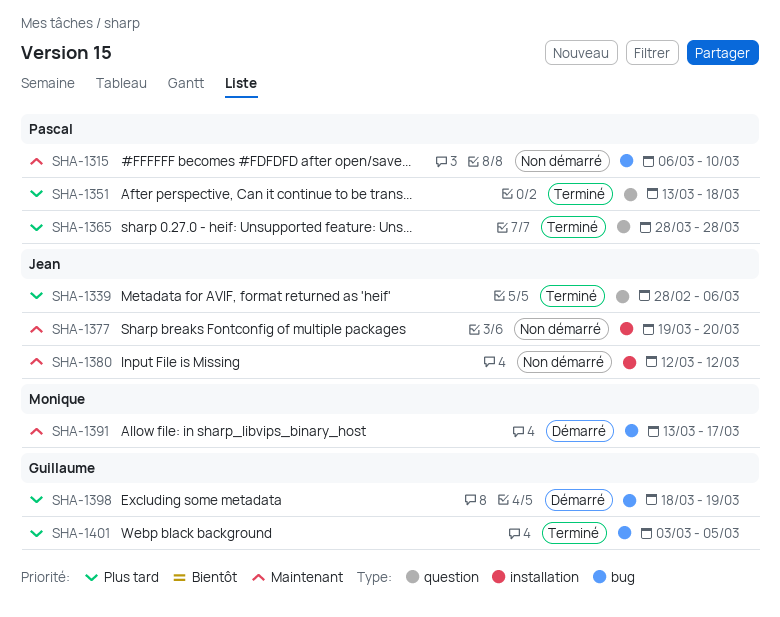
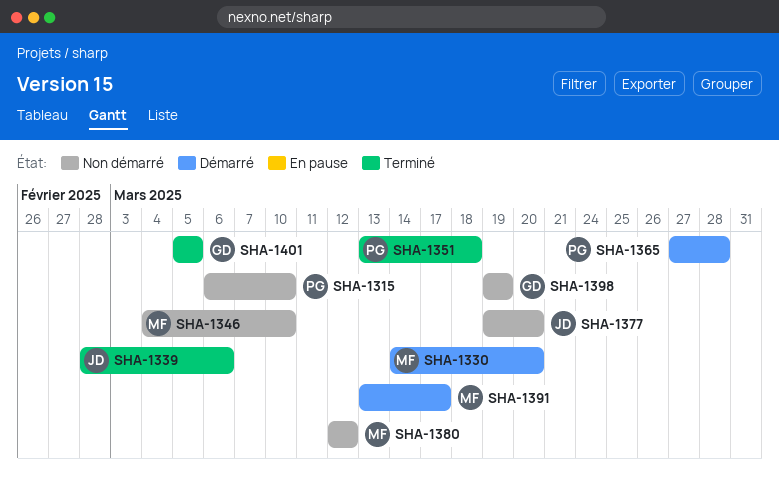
SHA-1330: none -> present
SHA-1346: none -> present
SHA-1365, status: Terminé -> Démarré
SHA-1365, start: Mar 28 -> Mar 27
SHA-1380, owner: Jean -> Monique
SHA-1398, status: Démarré -> Non démarré
SHA-1398, start: Mar 18 -> Mar 19
SHA-1401, start: Mar 3 -> Mar 5

